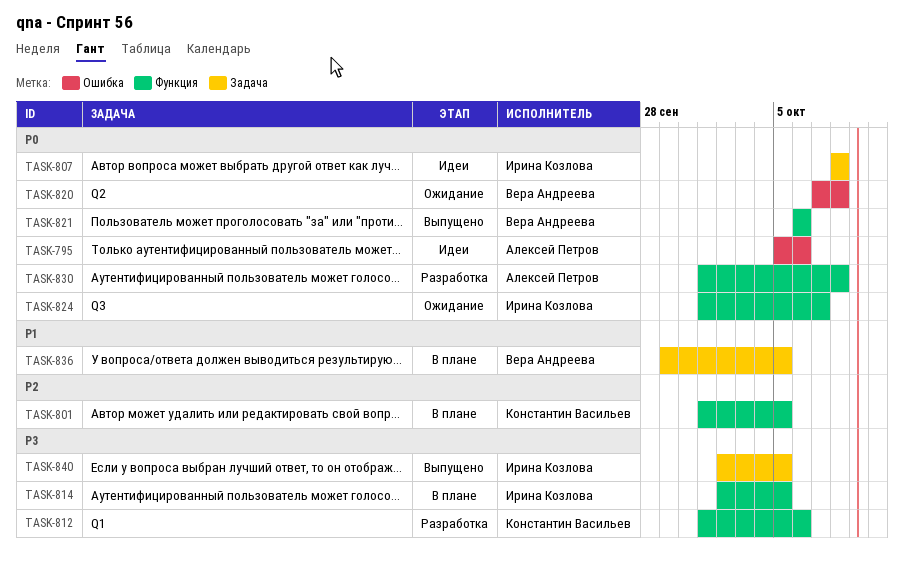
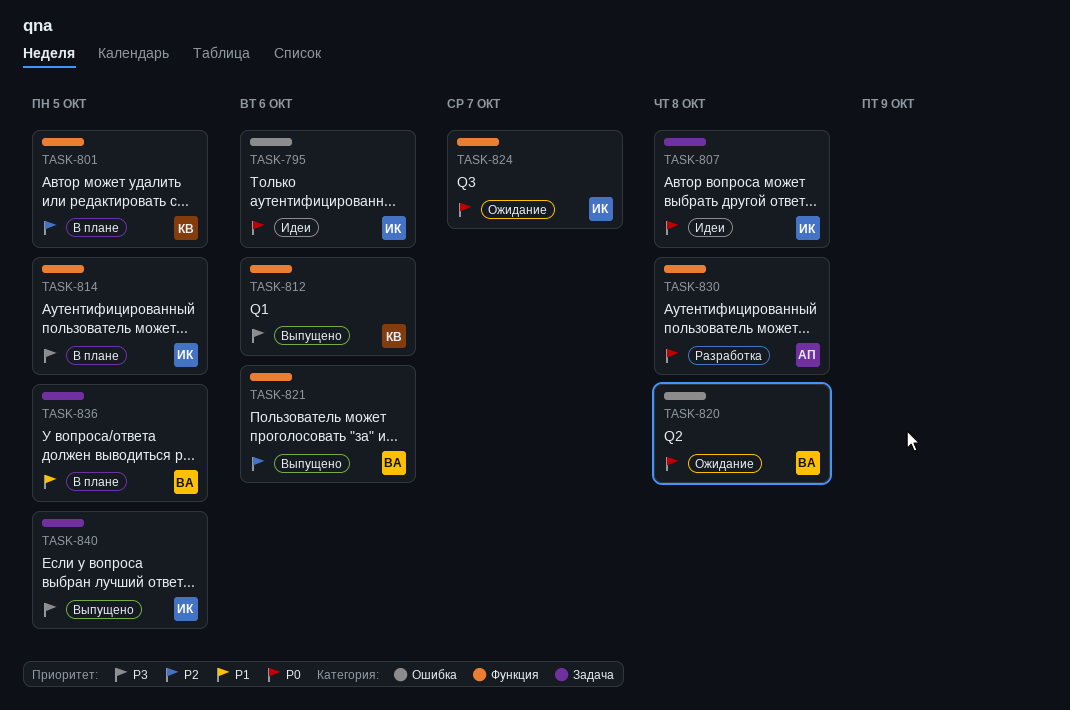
TASK-795, owner: Алексей Петров -> Ирина Козлова
TASK-812, status: Разработка -> Выпущено
TASK-821, priority: P0 -> P2

